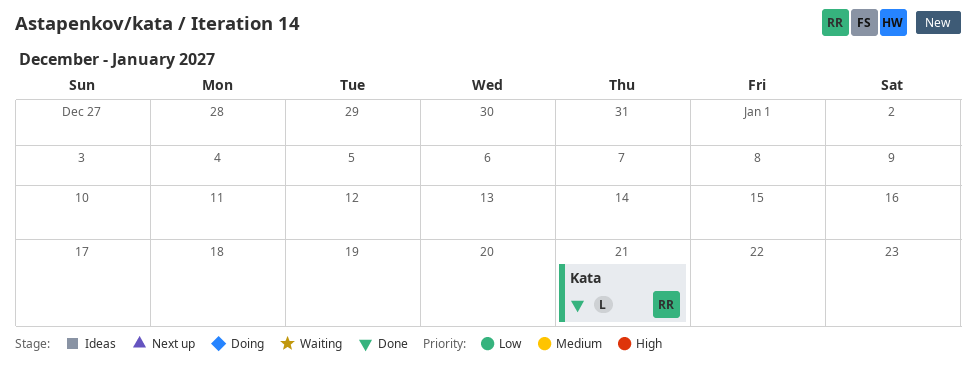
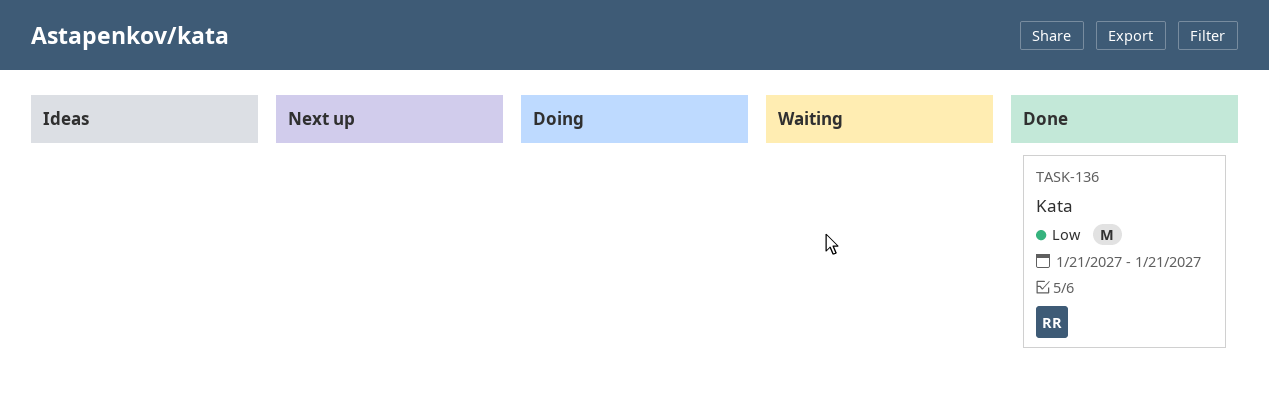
Kata, estimate: L -> M

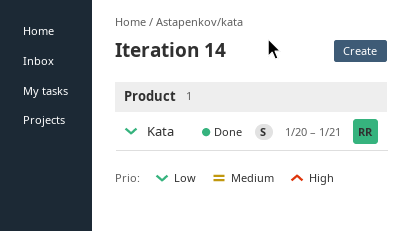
Kata, estimate: M -> S
Kata, start: Jan 21 -> Jan 20

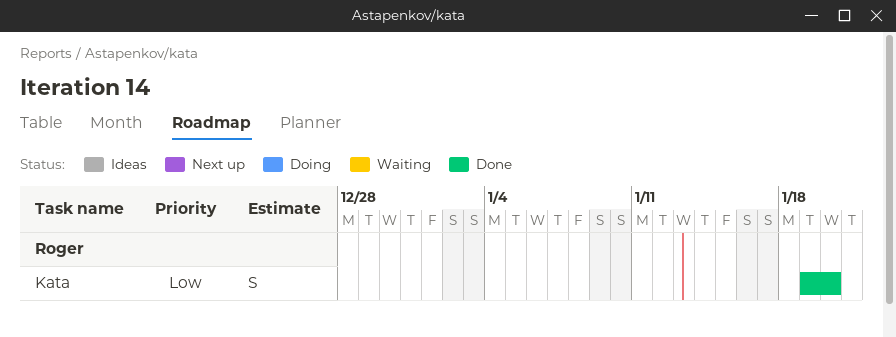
Kata, start: Jan 20 -> Jan 19
Kata, due: Jan 21 -> Jan 20

